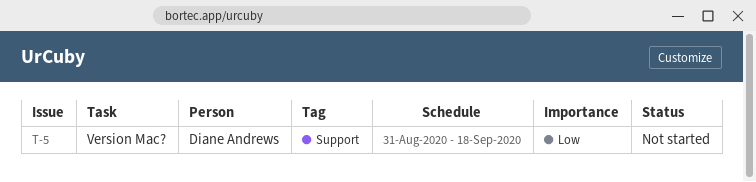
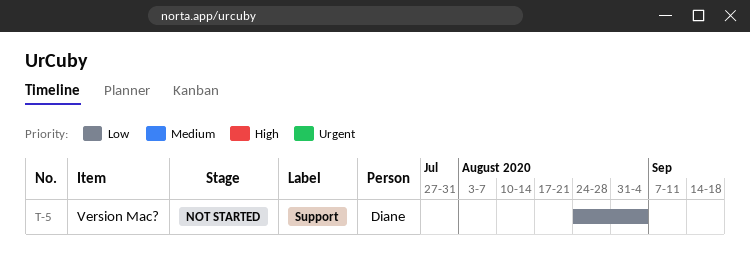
T-5, start: Aug 31 -> Aug 24
T-5, due: Sep 18 -> Sep 4

